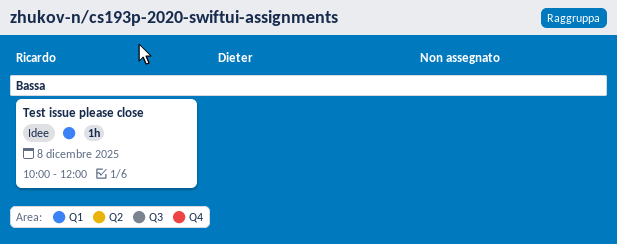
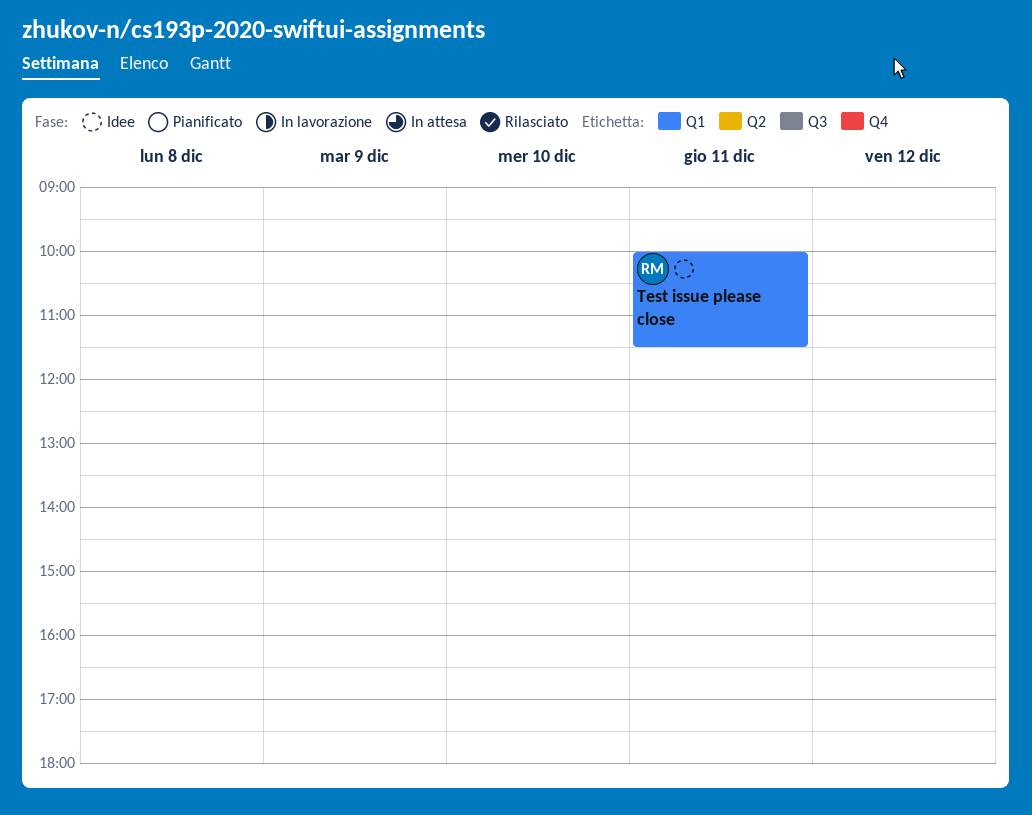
Test issue please close, day: Dec 8 -> Dec 11
Test issue please close, ends: 12:00 -> 11:30

